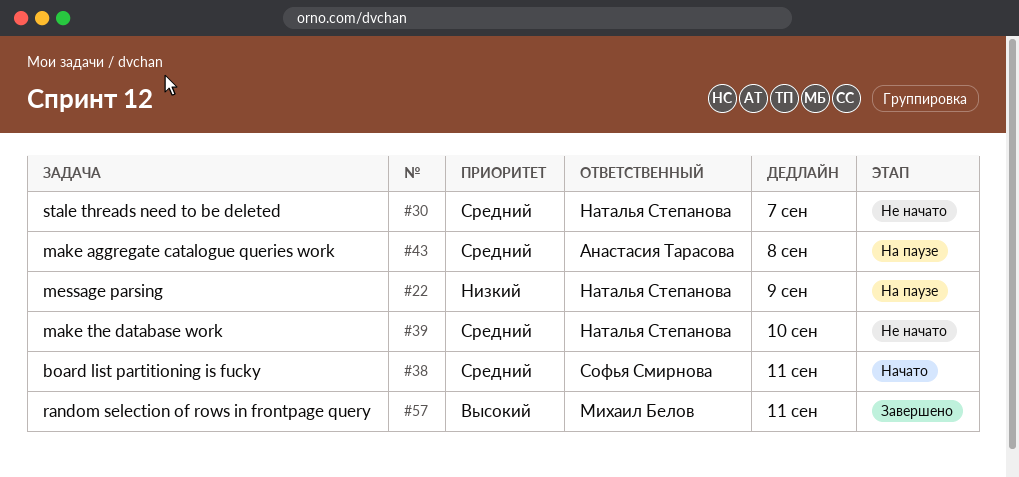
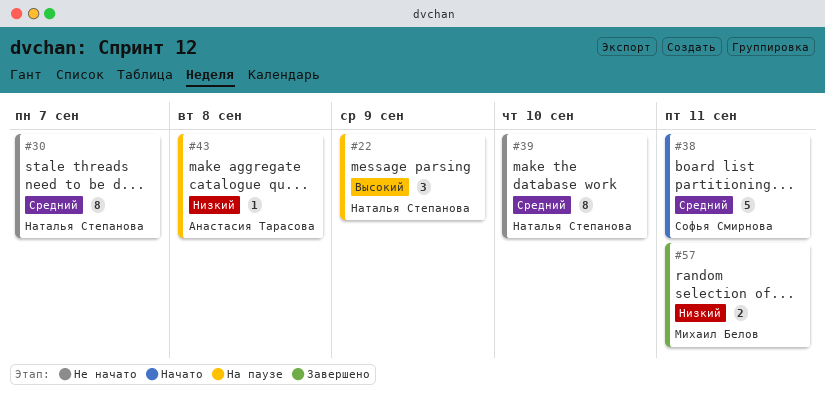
#22, priority: Низкий -> Высокий
#43, priority: Средний -> Низкий
#57, priority: Высокий -> Низкий

